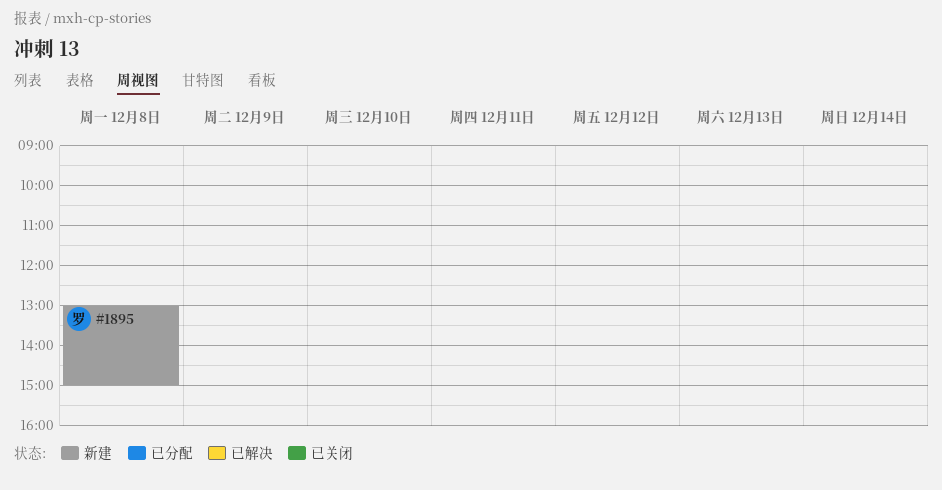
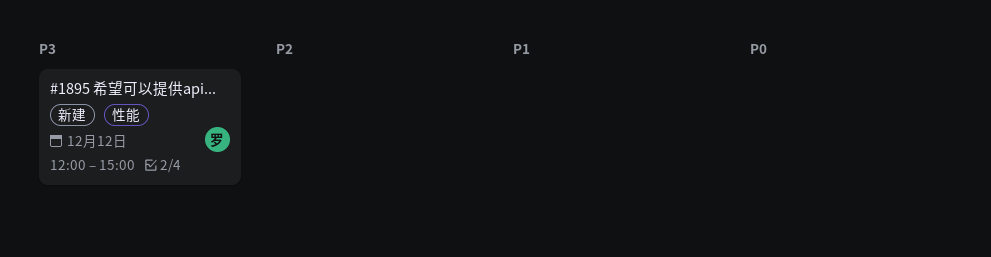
#1895, day: Dec 8 -> Dec 12
#1895, begins: 13:00 -> 12:00

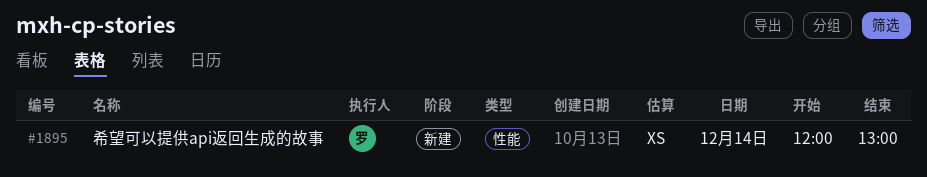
#1895, day: Dec 12 -> Dec 14
#1895, ends: 15:00 -> 13:00

